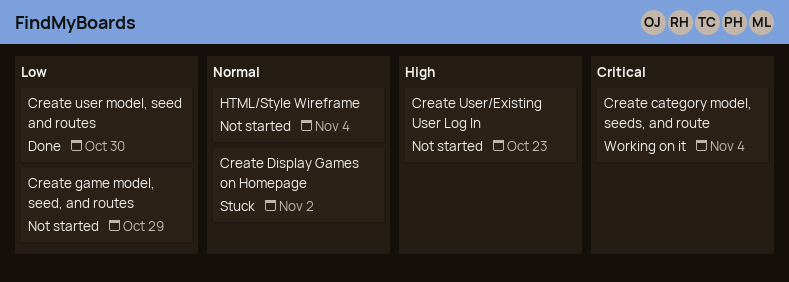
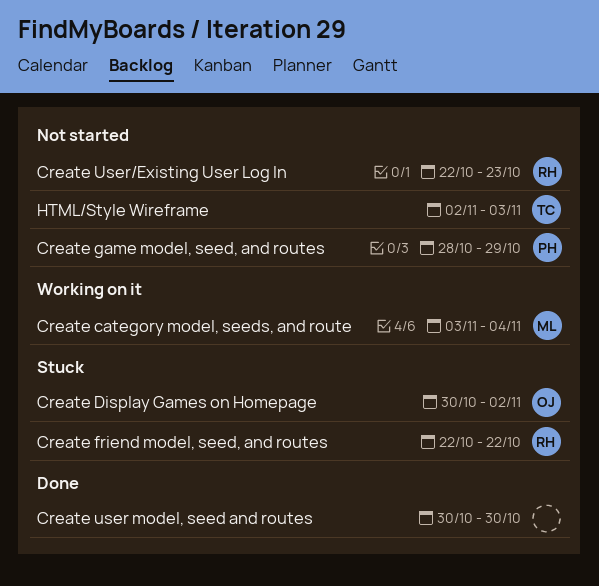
Create friend model, seed, and routes: none -> present
HTML/Style Wireframe, due: Nov 4 -> Nov 3

